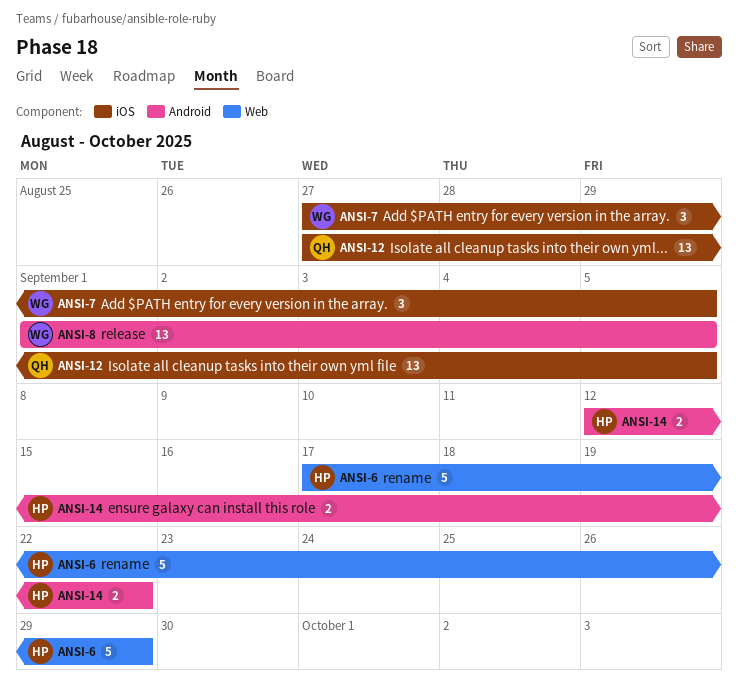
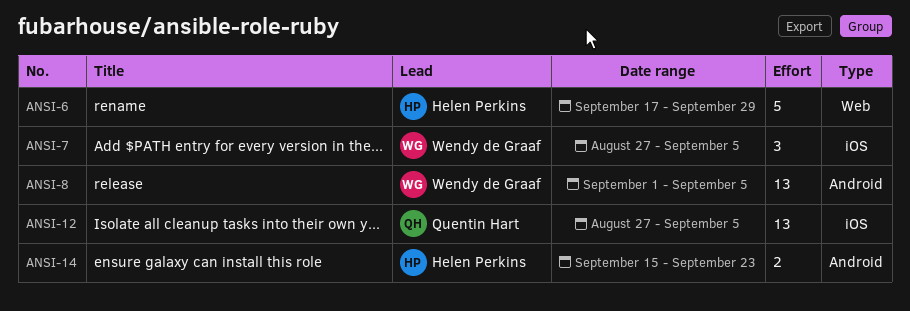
ANSI-14, start: Sep 12 -> Sep 15
ANSI-14, due: Sep 22 -> Sep 23

